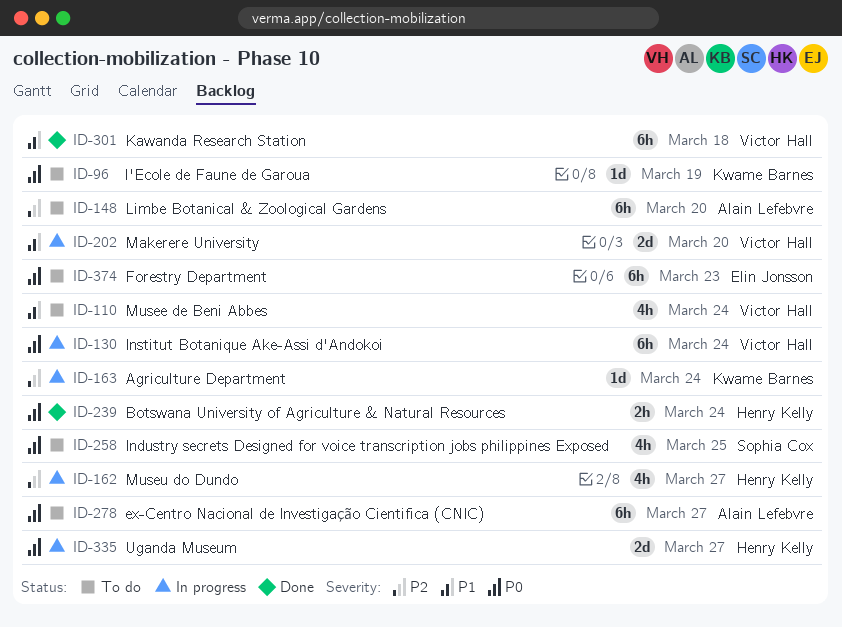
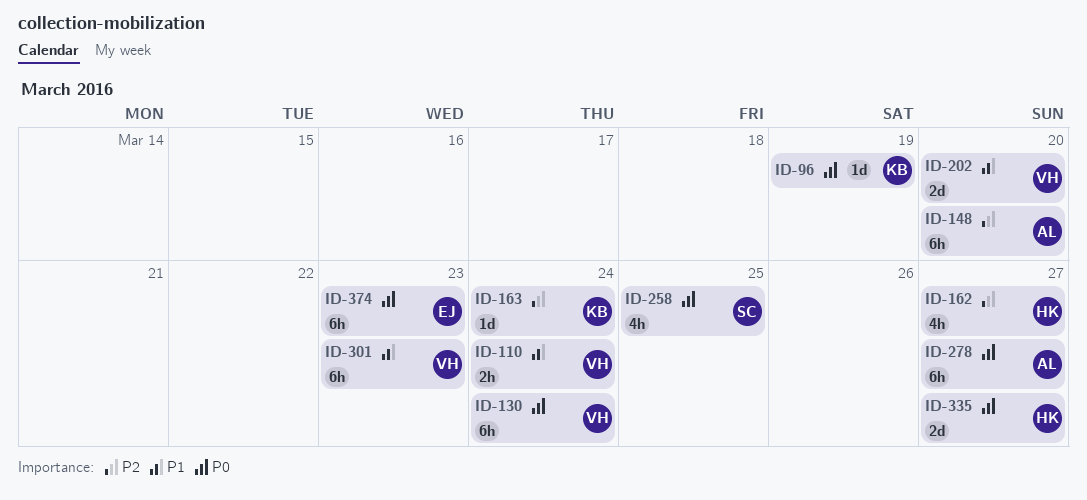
ID-110, estimate: 4h -> 2h
ID-239: present -> none
ID-301, due: Mar 18 -> Mar 23

